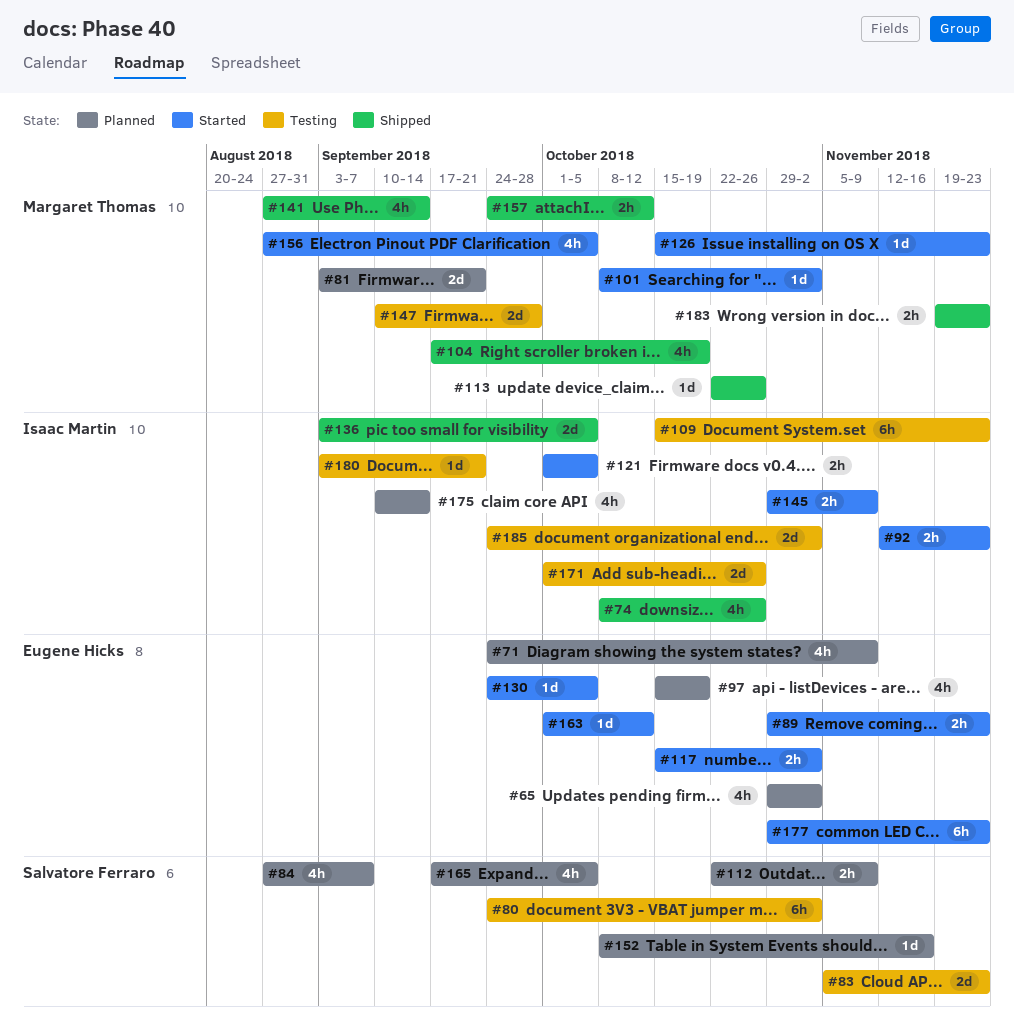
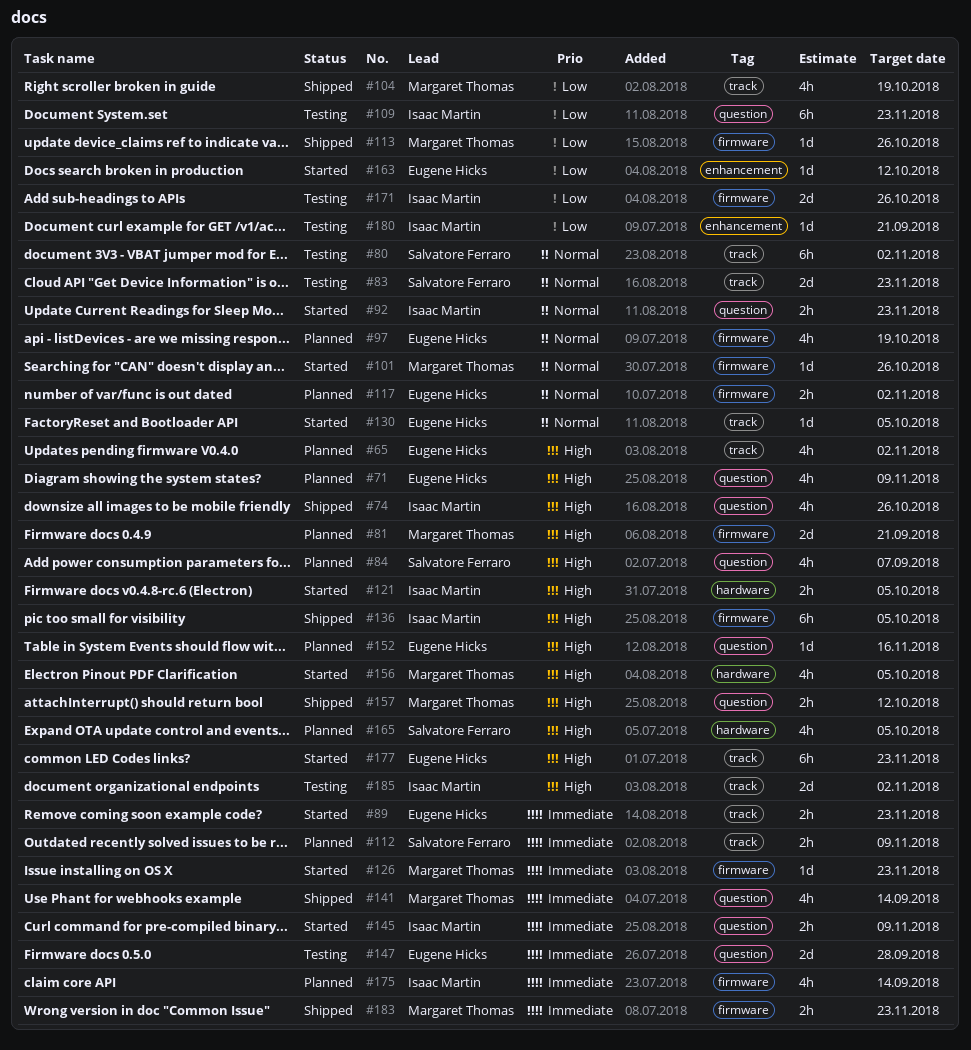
#101, due: Nov 2 -> Oct 26
#117, status: Started -> Planned
#136, estimate: 2d -> 6h
#147, owner: Margaret Thomas -> Eugene Hicks
#152, owner: Salvatore Ferraro -> Eugene Hicks

